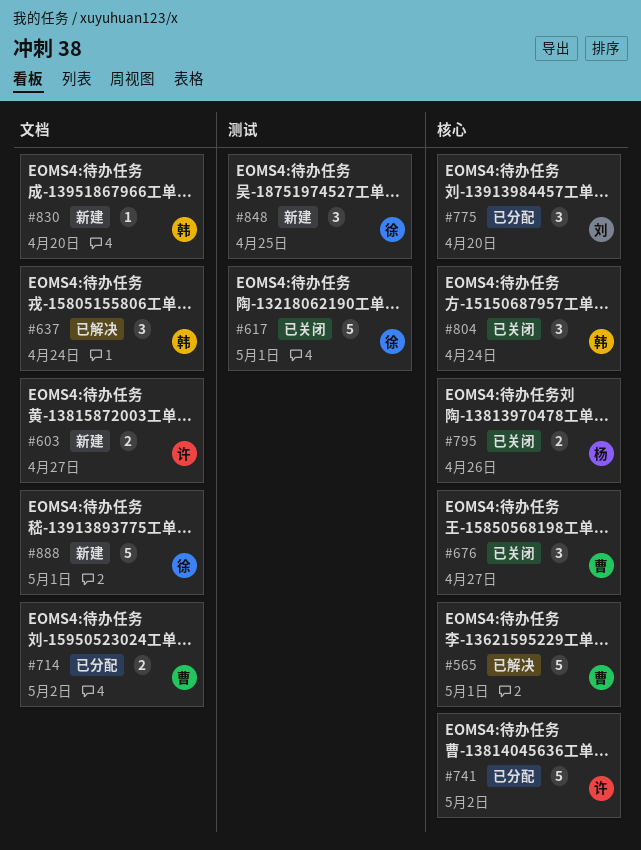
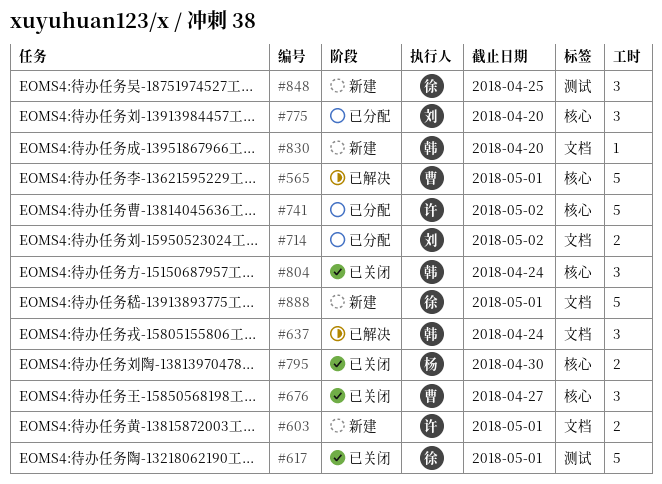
#603, due: Apr 27 -> May 1
#714, owner: 曹 -> 刘
#795, due: Apr 26 -> Apr 30

